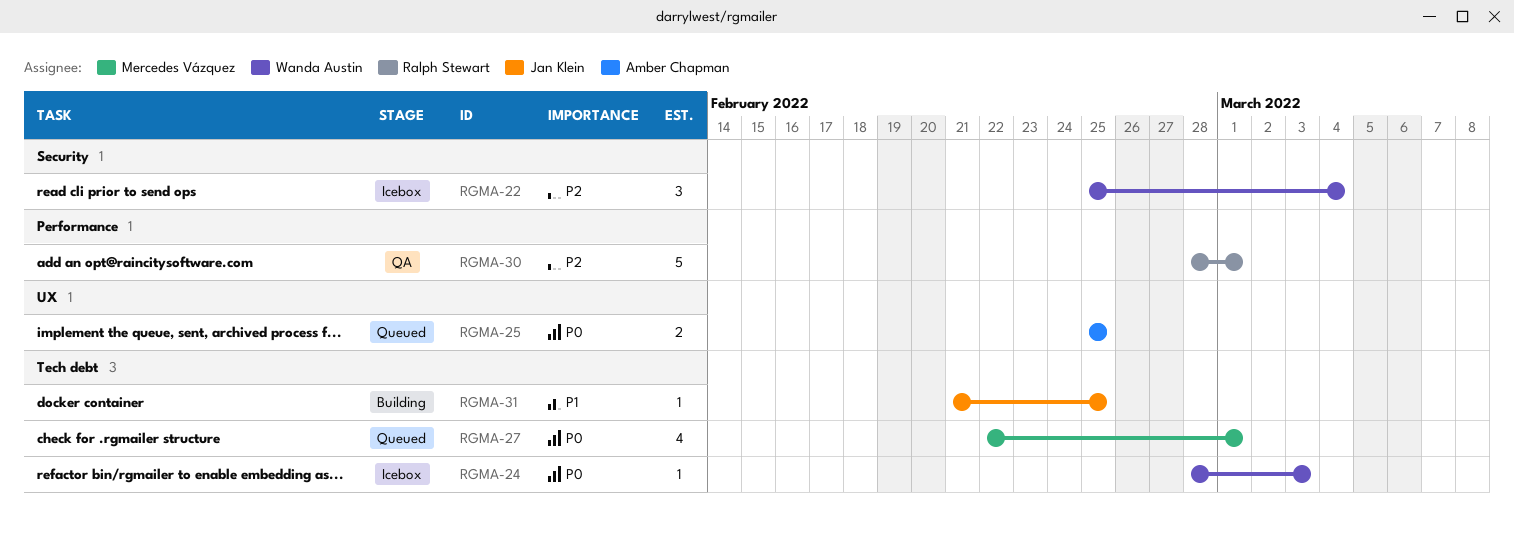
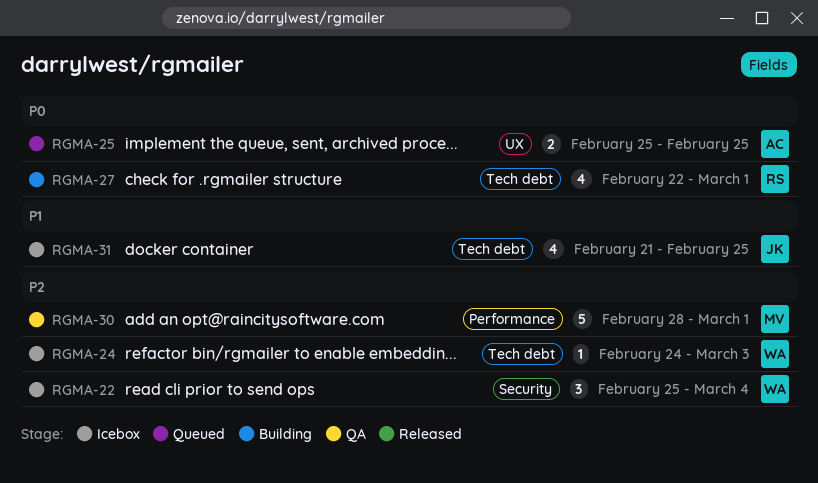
RGMA-24, priority: P0 -> P2
RGMA-24, start: Feb 28 -> Feb 24
RGMA-27, status: Queued -> Building
RGMA-27, owner: Mercedes Vázquez -> Ralph Stewart
RGMA-30, owner: Ralph Stewart -> Mercedes Vázquez
RGMA-31, status: Building -> Icebox
RGMA-31, estimate: 1 -> 4

